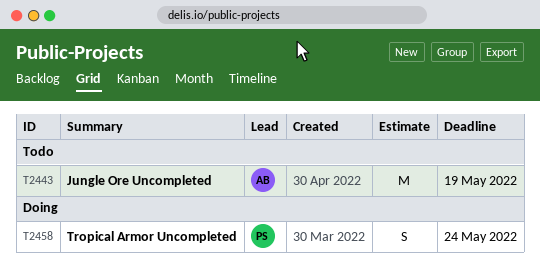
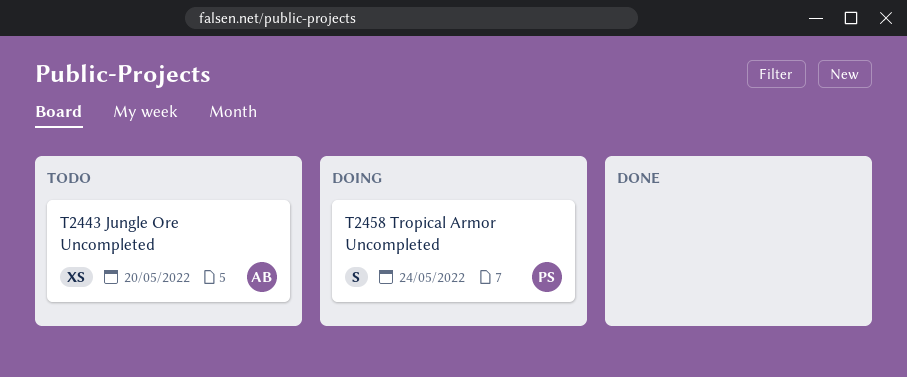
T2443, estimate: M -> XS
T2443, due: May 19 -> May 20

